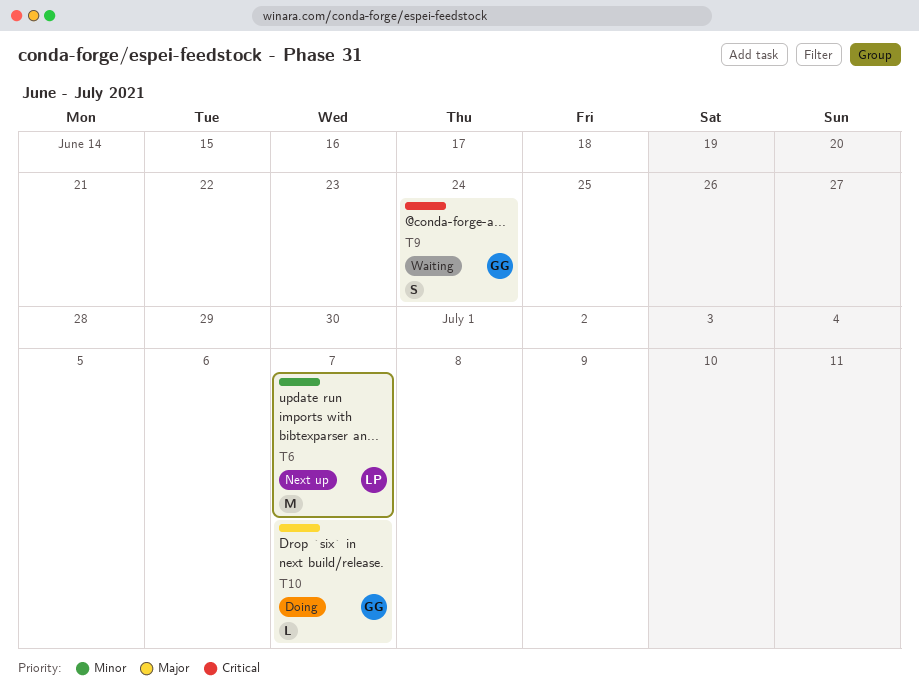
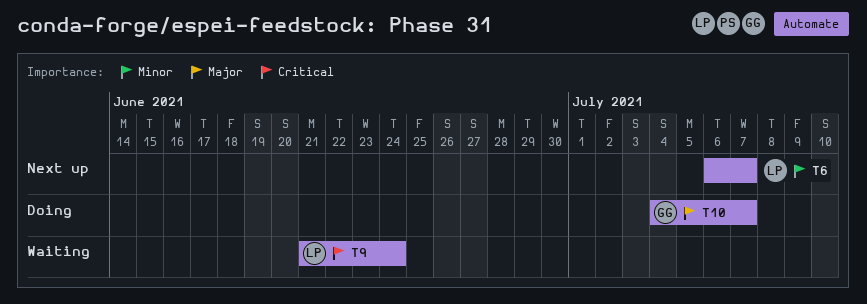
T9, owner: GG -> LP

